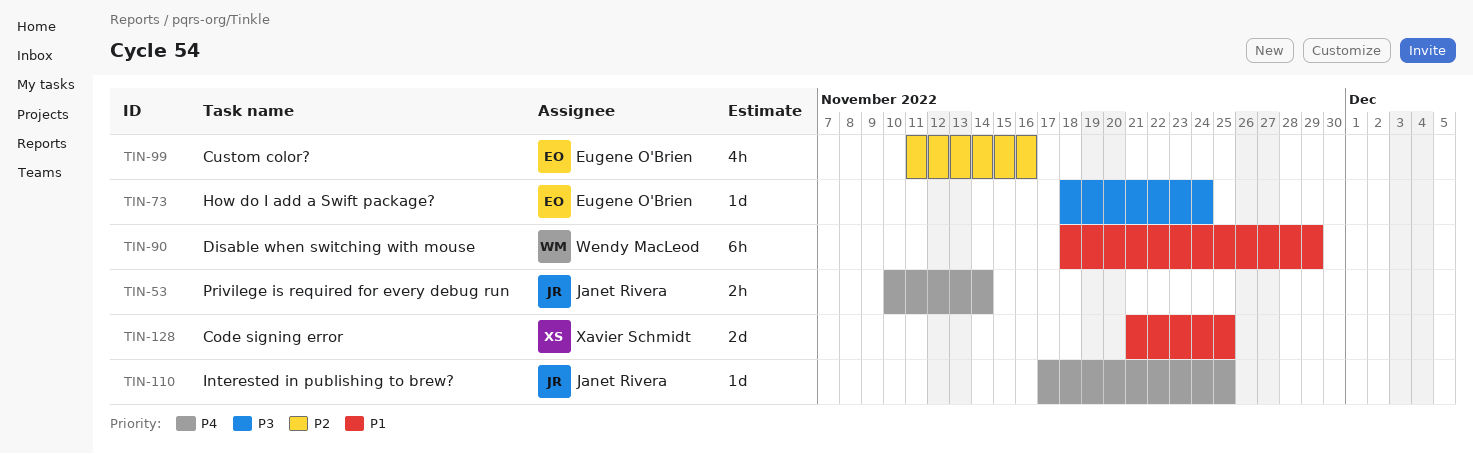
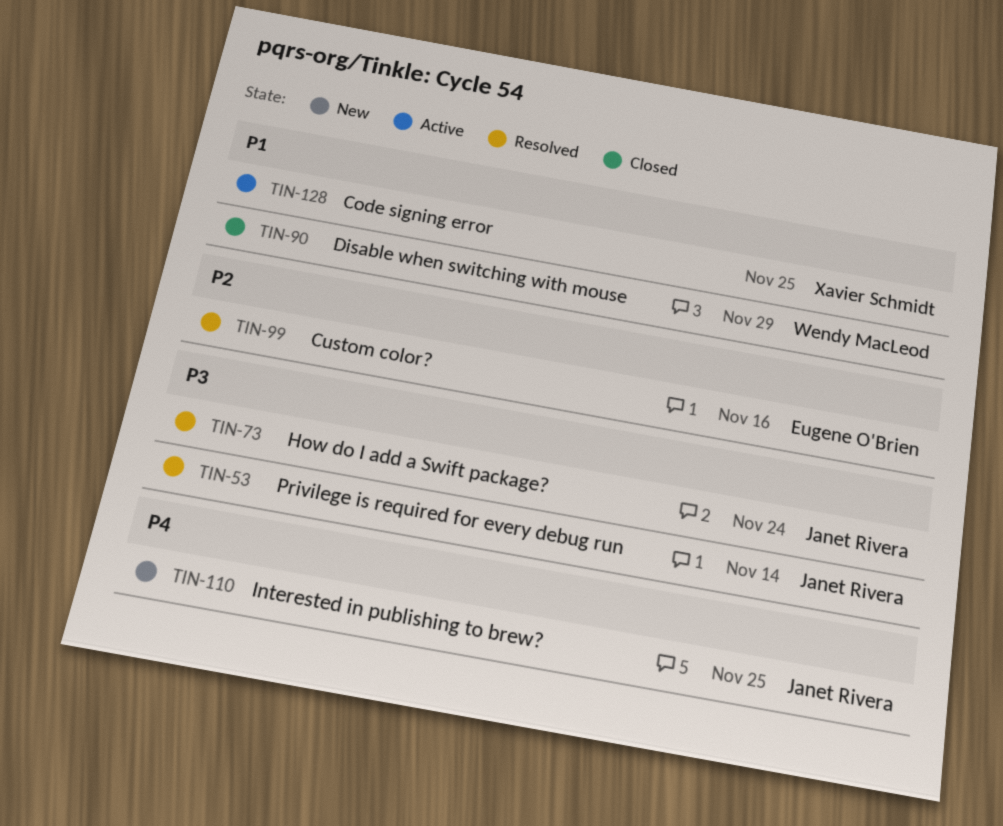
TIN-53, priority: P4 -> P3
TIN-73, owner: Eugene O'Brien -> Janet Rivera

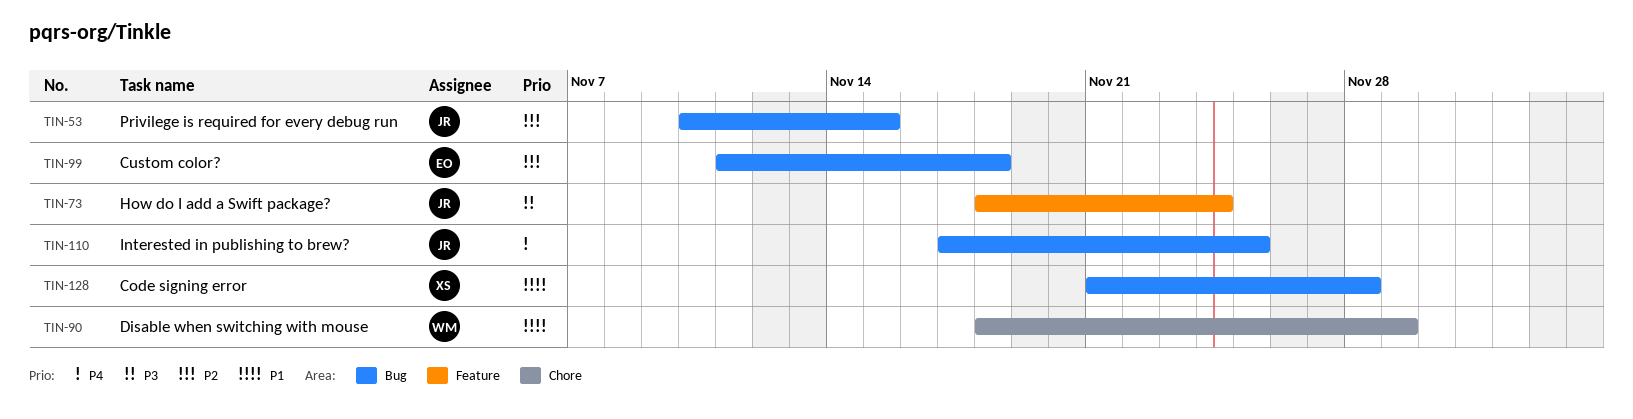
TIN-53, priority: P3 -> P2
TIN-53, due: Nov 14 -> Nov 15
TIN-99, due: Nov 16 -> Nov 18
TIN-128, due: Nov 25 -> Nov 28

